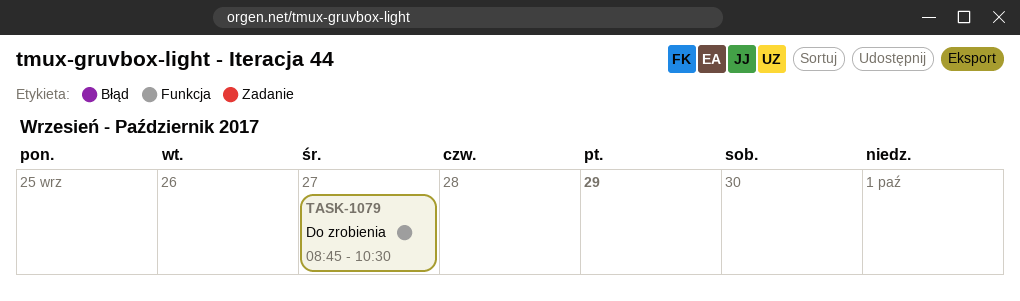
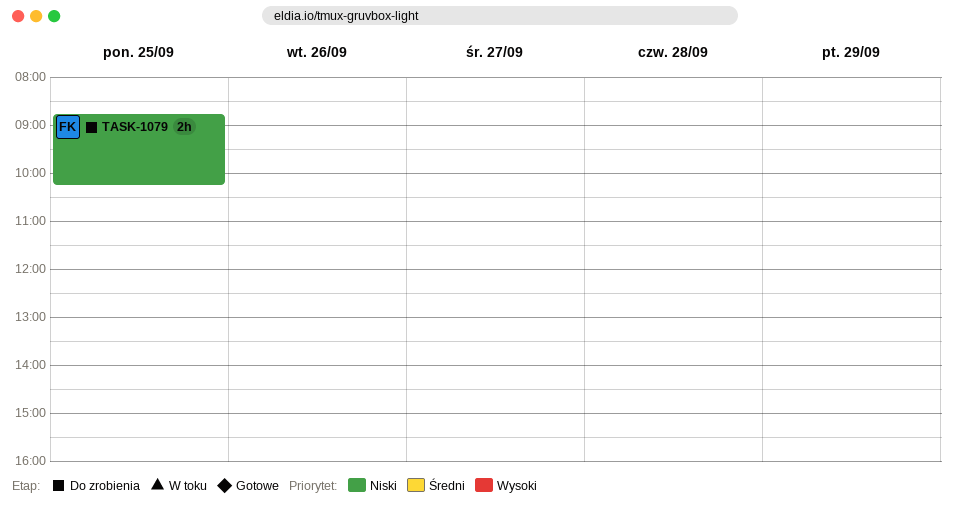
TASK-1079, day: Sep 27 -> Sep 25
TASK-1079, ends: 10:30 -> 10:15

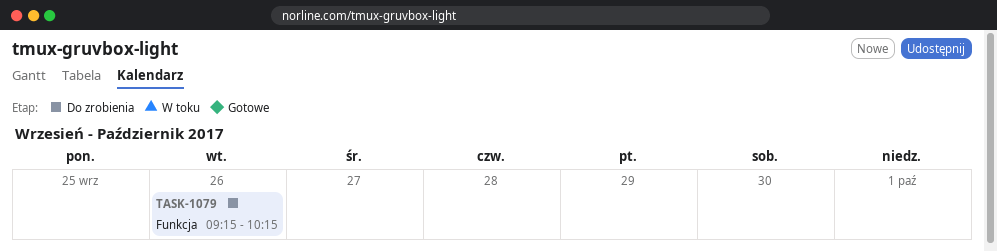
TASK-1079, day: Sep 25 -> Sep 26
TASK-1079, begins: 08:45 -> 09:15

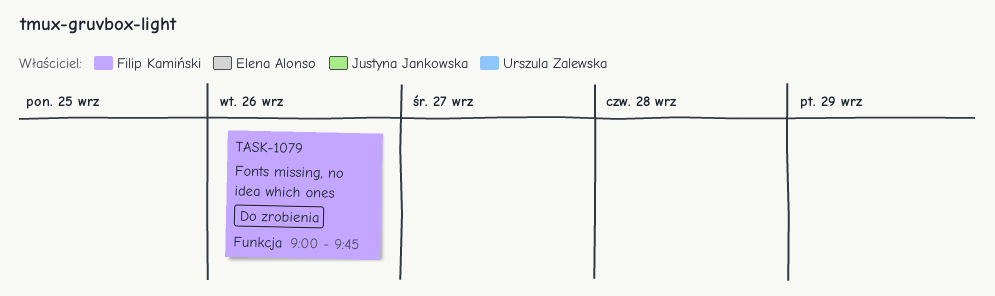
TASK-1079, begins: 09:15 -> 09:00
TASK-1079, ends: 10:15 -> 09:45

